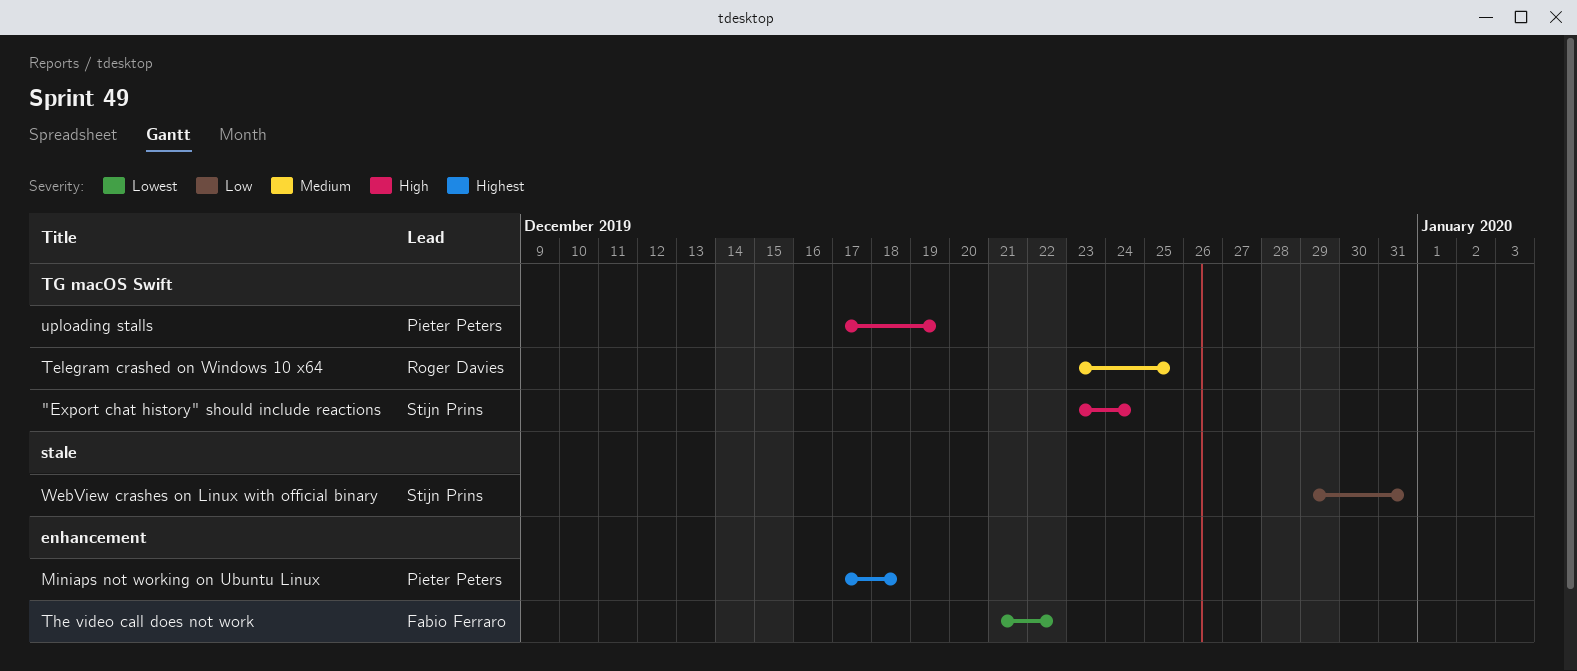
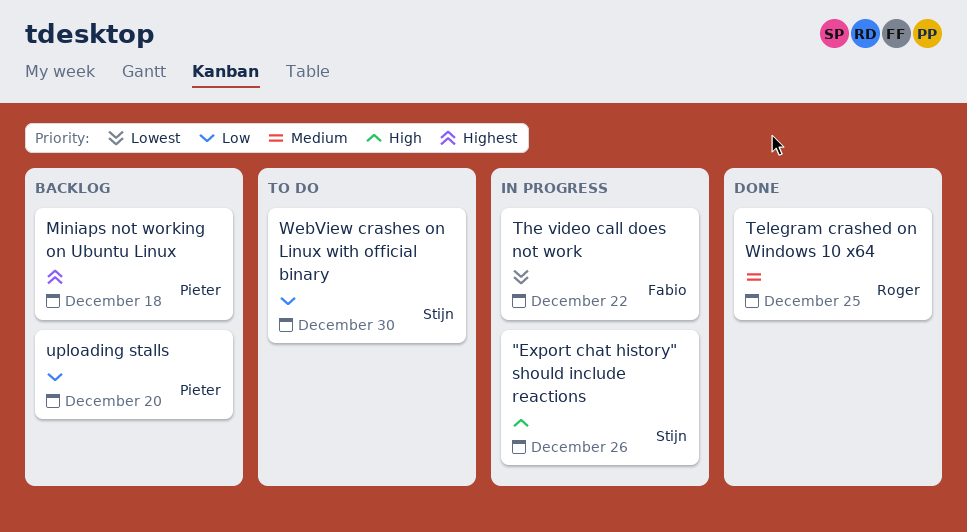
"Export chat history" should include reactions, due: Dec 24 -> Dec 26
uploading stalls, priority: High -> Low
uploading stalls, due: Dec 19 -> Dec 20
WebView crashes on Linux with official binary, due: Dec 31 -> Dec 30

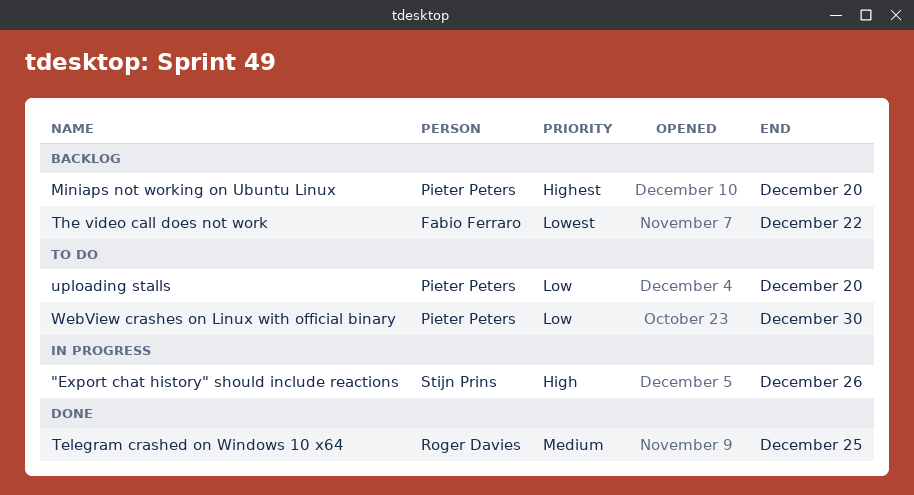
Miniaps not working on Ubuntu Linux, due: Dec 18 -> Dec 20
The video call does not work, status: In progress -> Backlog
uploading stalls, status: Backlog -> To do
WebView crashes on Linux with official binary, owner: Stijn Prins -> Pieter Peters

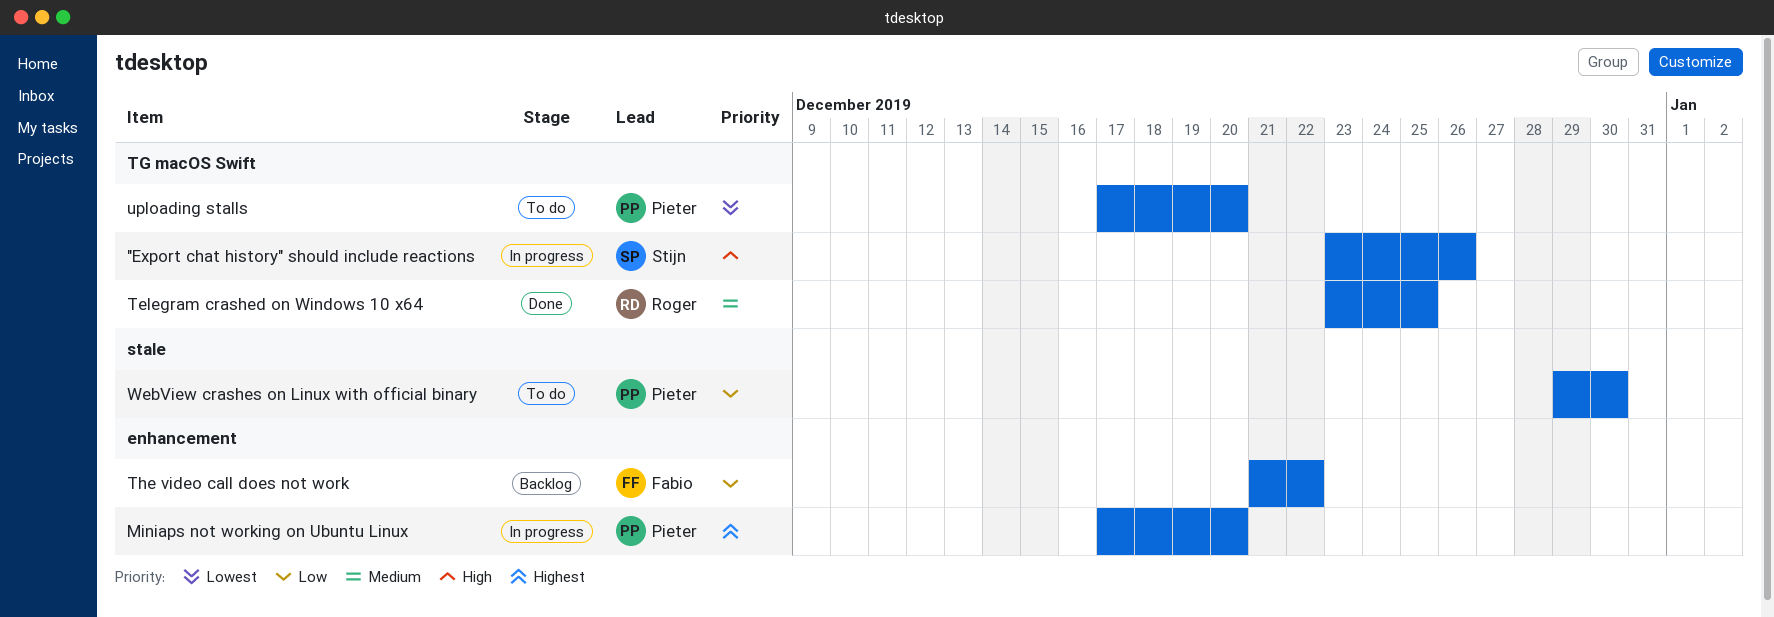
Miniaps not working on Ubuntu Linux, status: Backlog -> In progress
The video call does not work, priority: Lowest -> Low
uploading stalls, priority: Low -> Lowest

